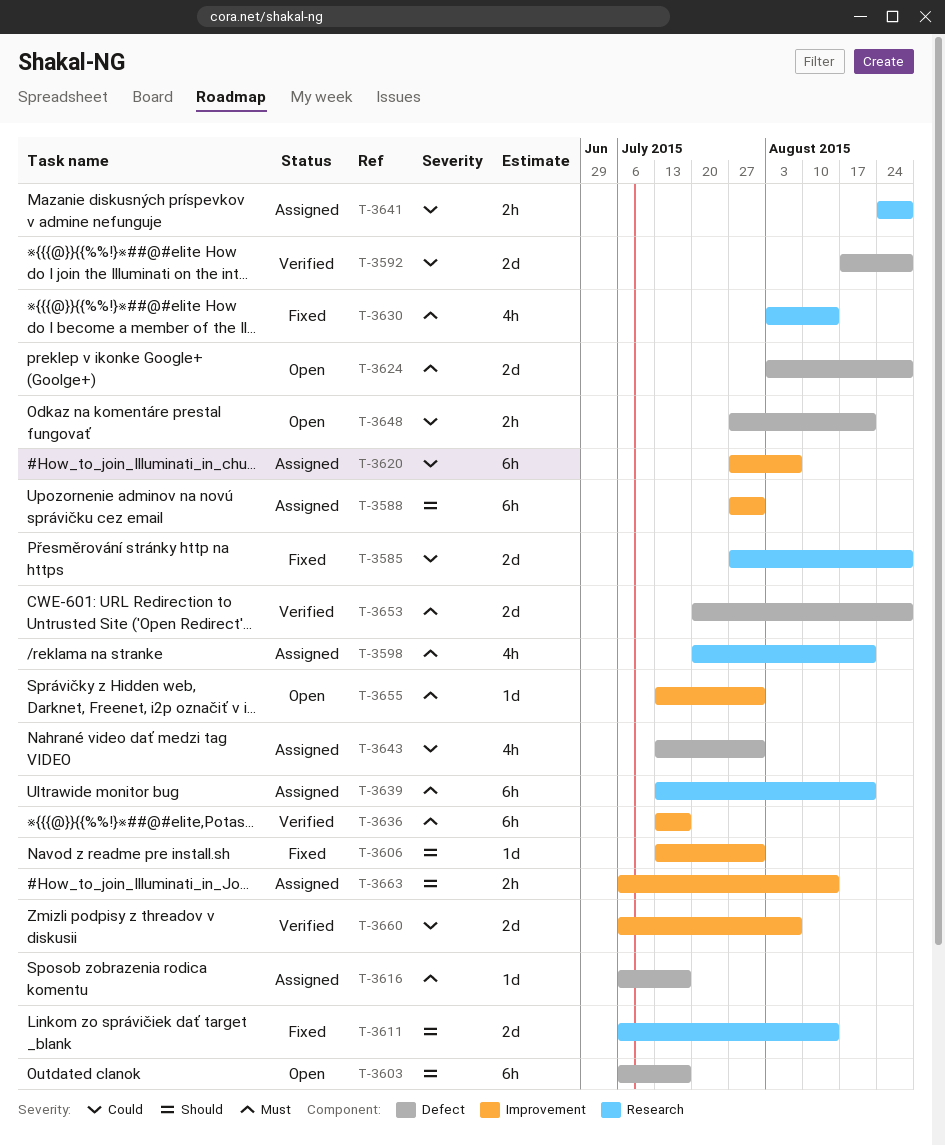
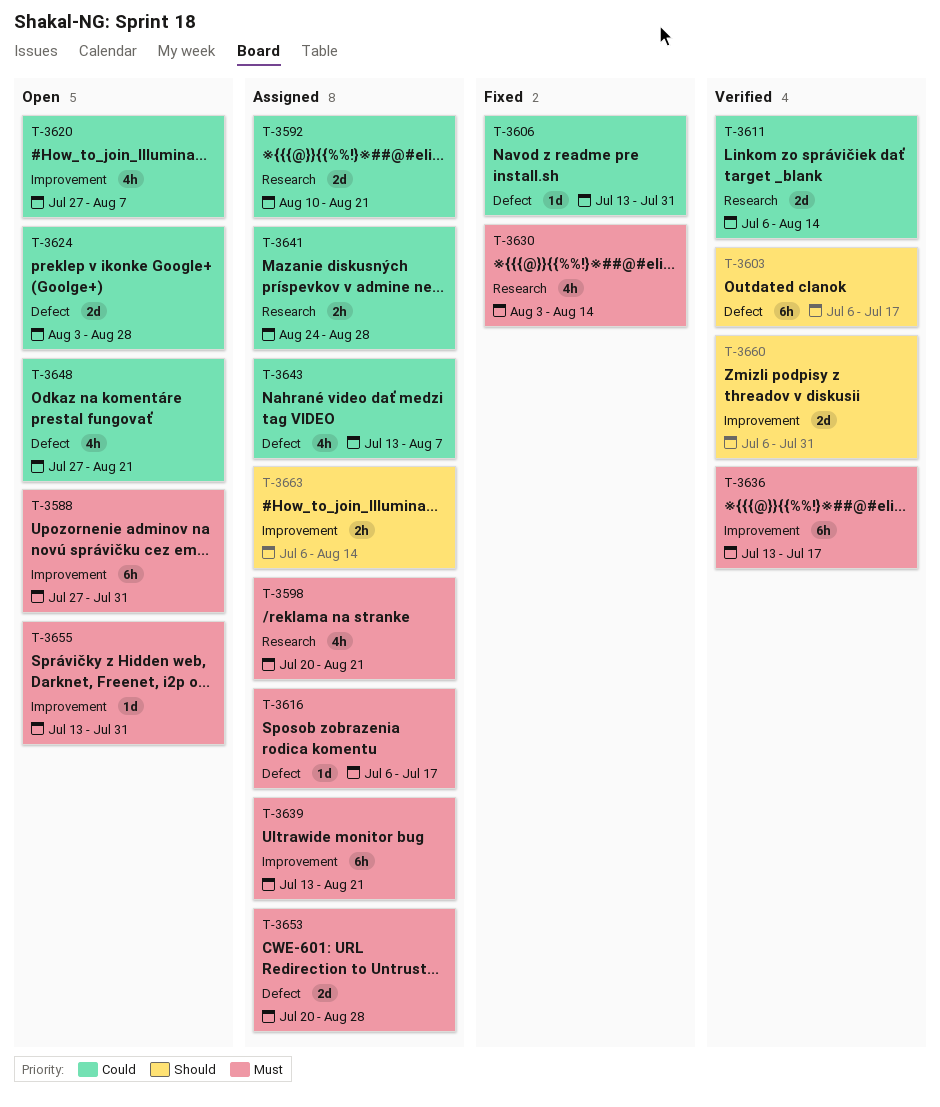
T-3585: present -> none
T-3588, status: Assigned -> Open
T-3588, priority: Should -> Must
T-3592, status: Verified -> Assigned
T-3592, label: Defect -> Research
T-3592, start: Aug 17 -> Aug 10
T-3592, due: Aug 28 -> Aug 21
T-3603, status: Open -> Verified
T-3606, priority: Should -> Could
T-3606, label: Improvement -> Defect
T-3611, status: Fixed -> Verified
T-3611, priority: Should -> Could
T-3620, status: Assigned -> Open
T-3620, estimate: 6h -> 4h
T-3624, priority: Must -> Could
T-3639, label: Research -> Improvement
T-3643, due: Jul 31 -> Aug 7
T-3648, estimate: 2h -> 4h
T-3653, status: Verified -> Assigned
T-3660, priority: Could -> Should
T-3660, due: Aug 7 -> Jul 31

